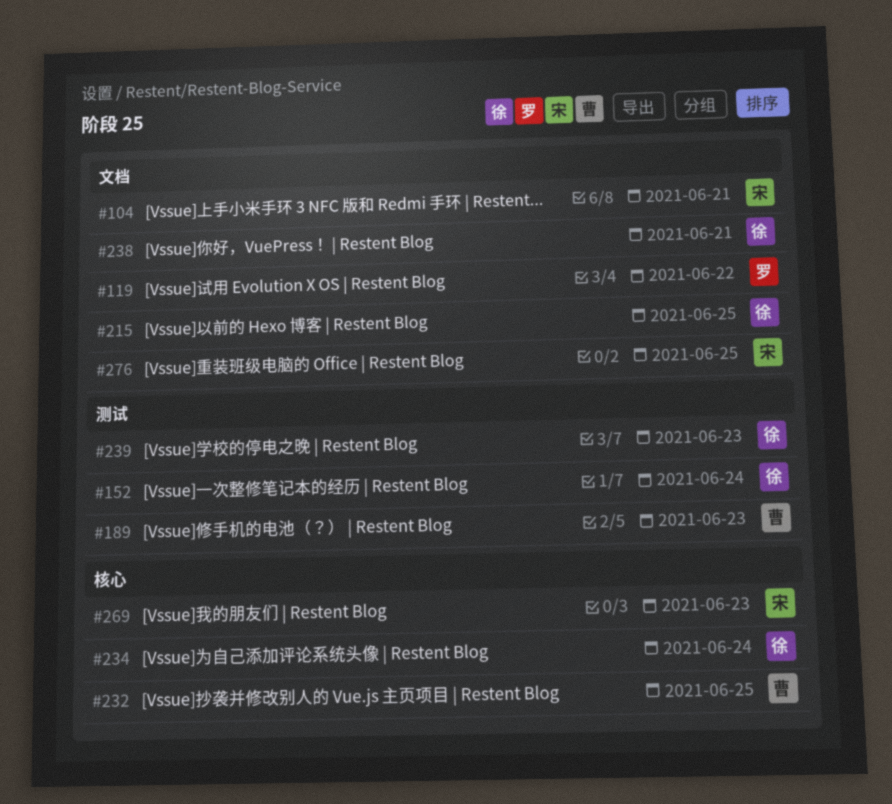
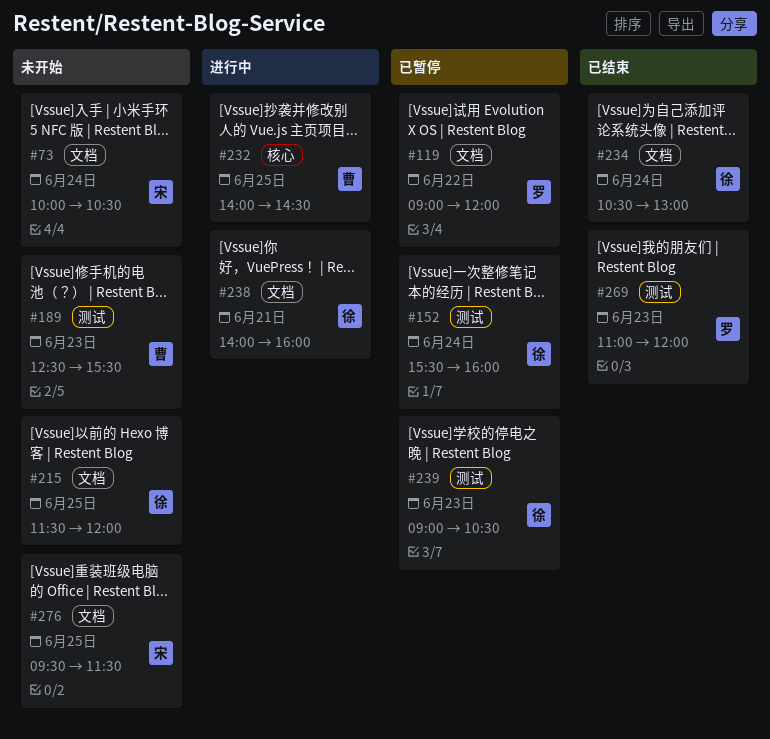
#73: none -> present
#104: present -> none
#234, label: 核心 -> 文档
#269, owner: 宋 -> 罗
#269, label: 核心 -> 测试

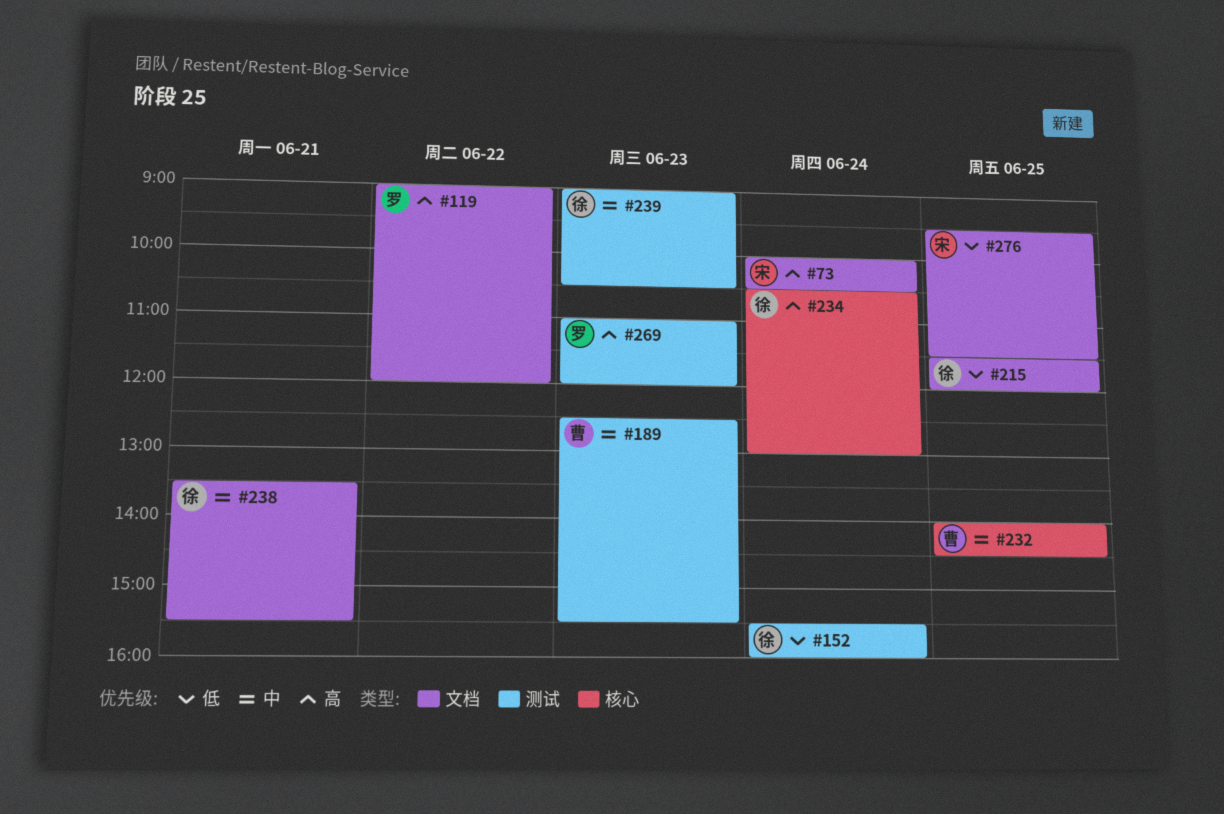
#234, label: 文档 -> 核心
#238, begins: 14:00 -> 13:30
#238, ends: 16:00 -> 15:30

